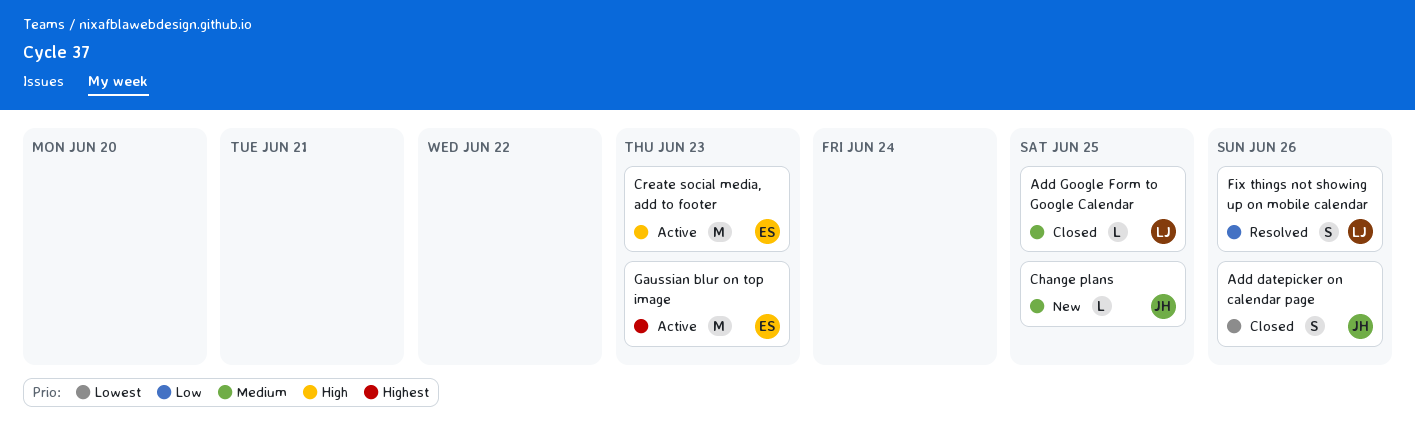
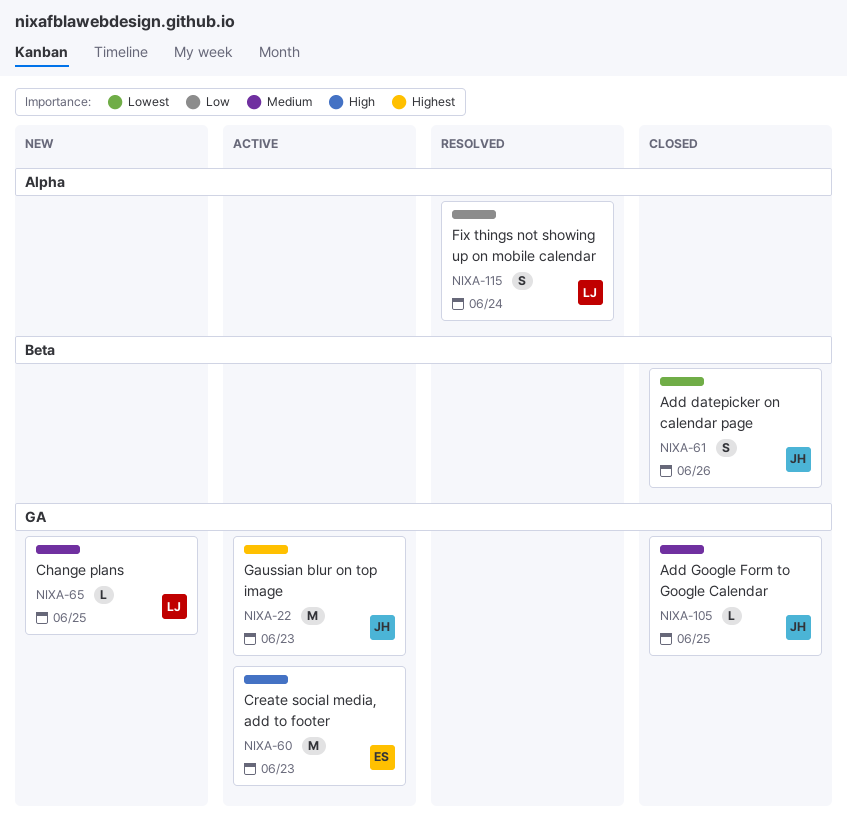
Add Google Form to Google Calendar, owner: LJ -> JH
Change plans, owner: JH -> LJ
Fix things not showing up on mobile calendar, due: Jun 26 -> Jun 24
Gaussian blur on top image, owner: ES -> JH

